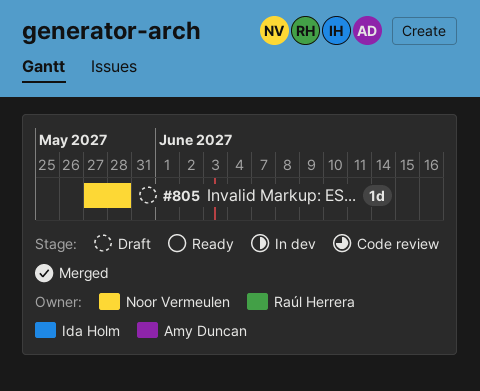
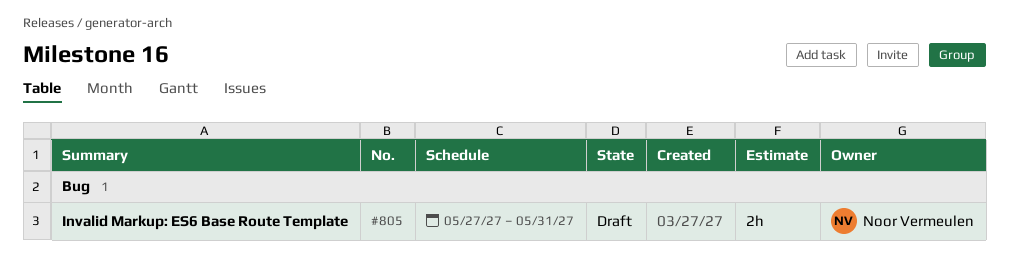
#805, estimate: 1d -> 2h
#805, due: May 28 -> May 31

